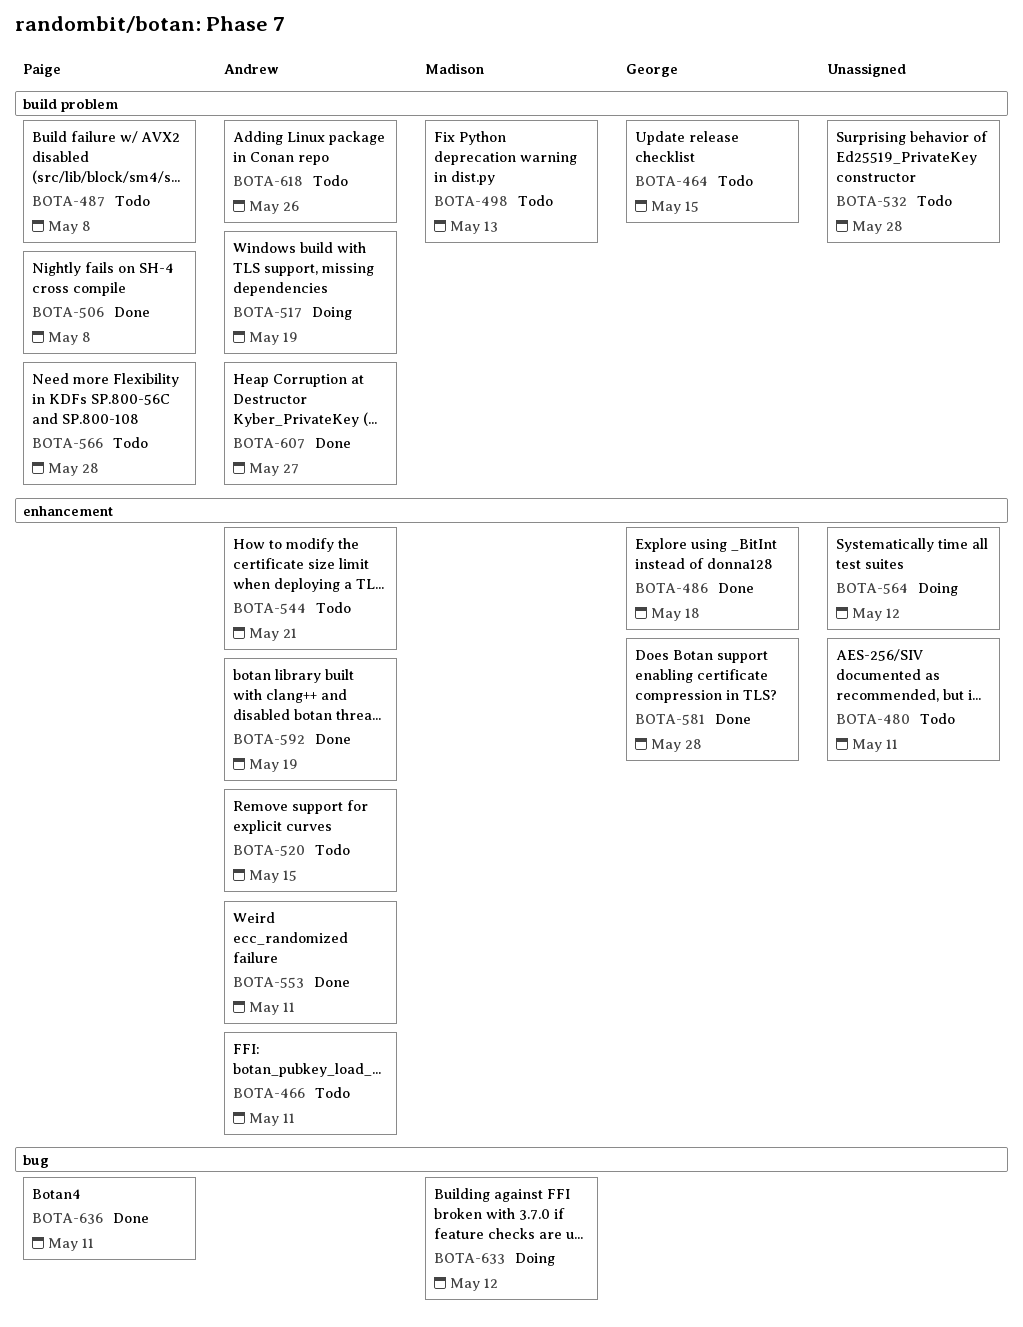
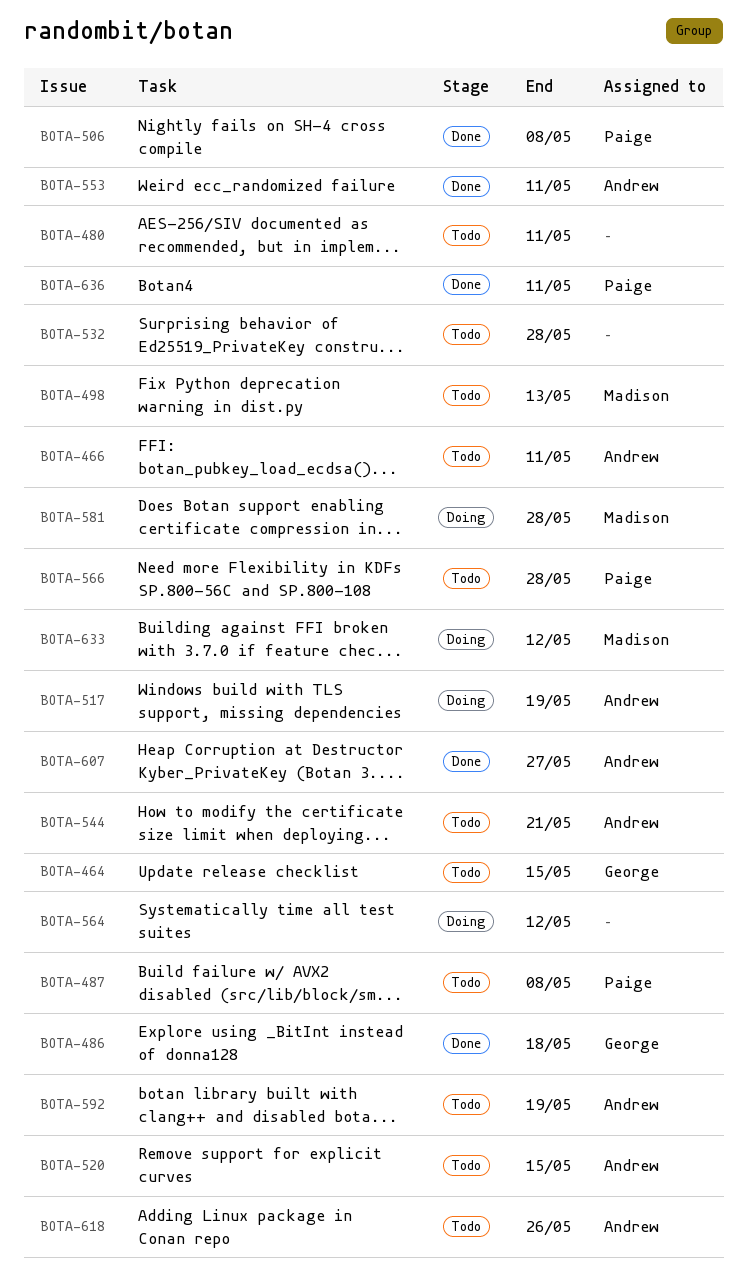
BOTA-581, status: Done -> Doing
BOTA-581, owner: George -> Madison
BOTA-592, status: Done -> Todo

